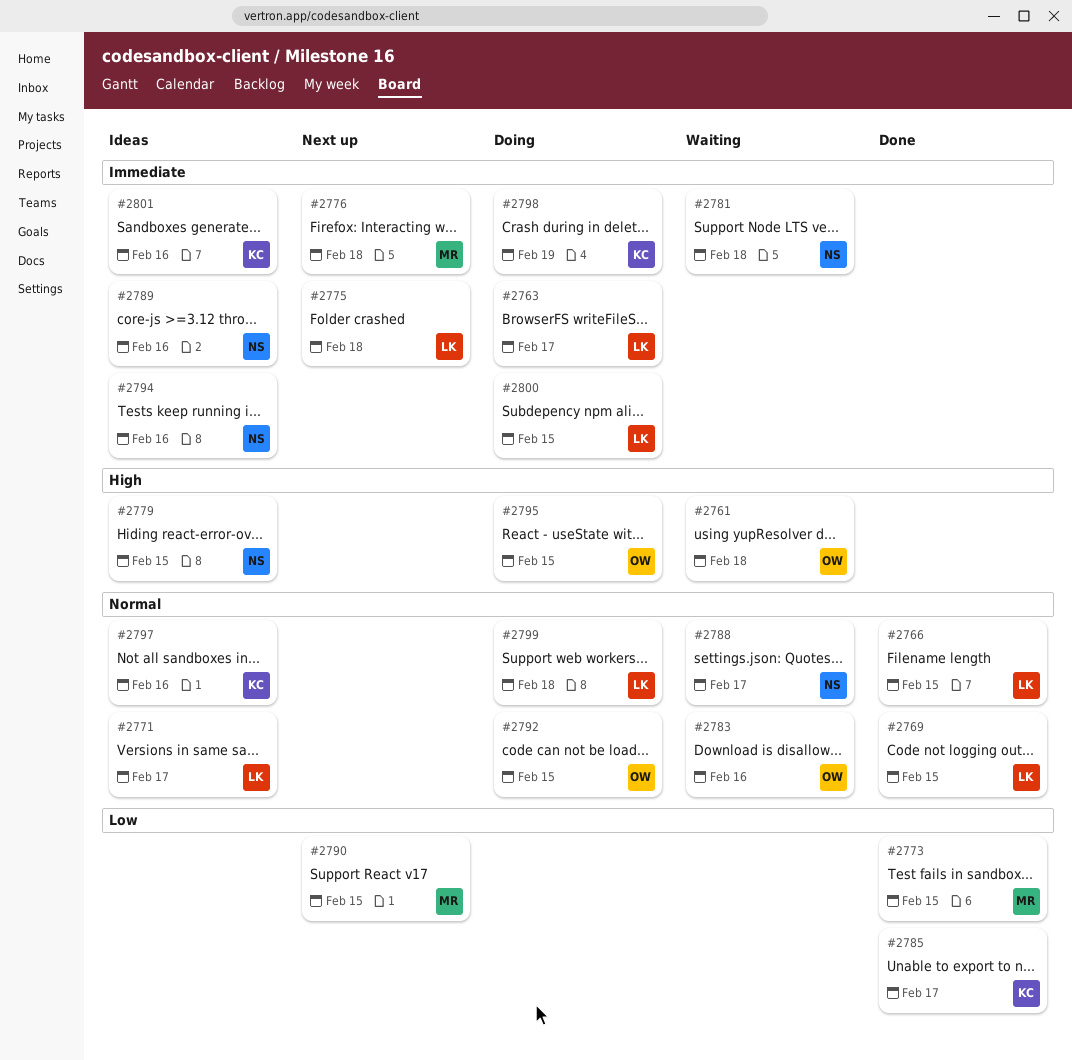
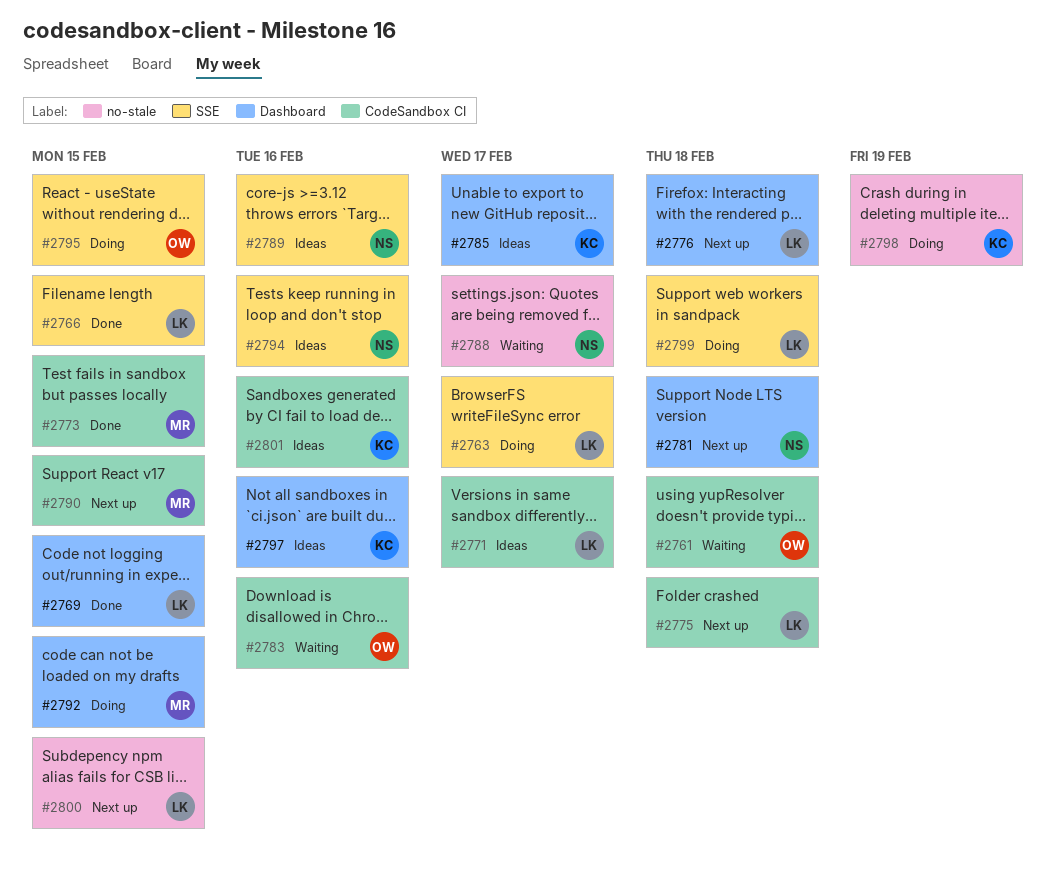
#2776, owner: MR -> LK
#2779: present -> none
#2781, status: Waiting -> Next up
#2785, status: Done -> Ideas
#2792, owner: OW -> MR
#2800, status: Doing -> Next up

